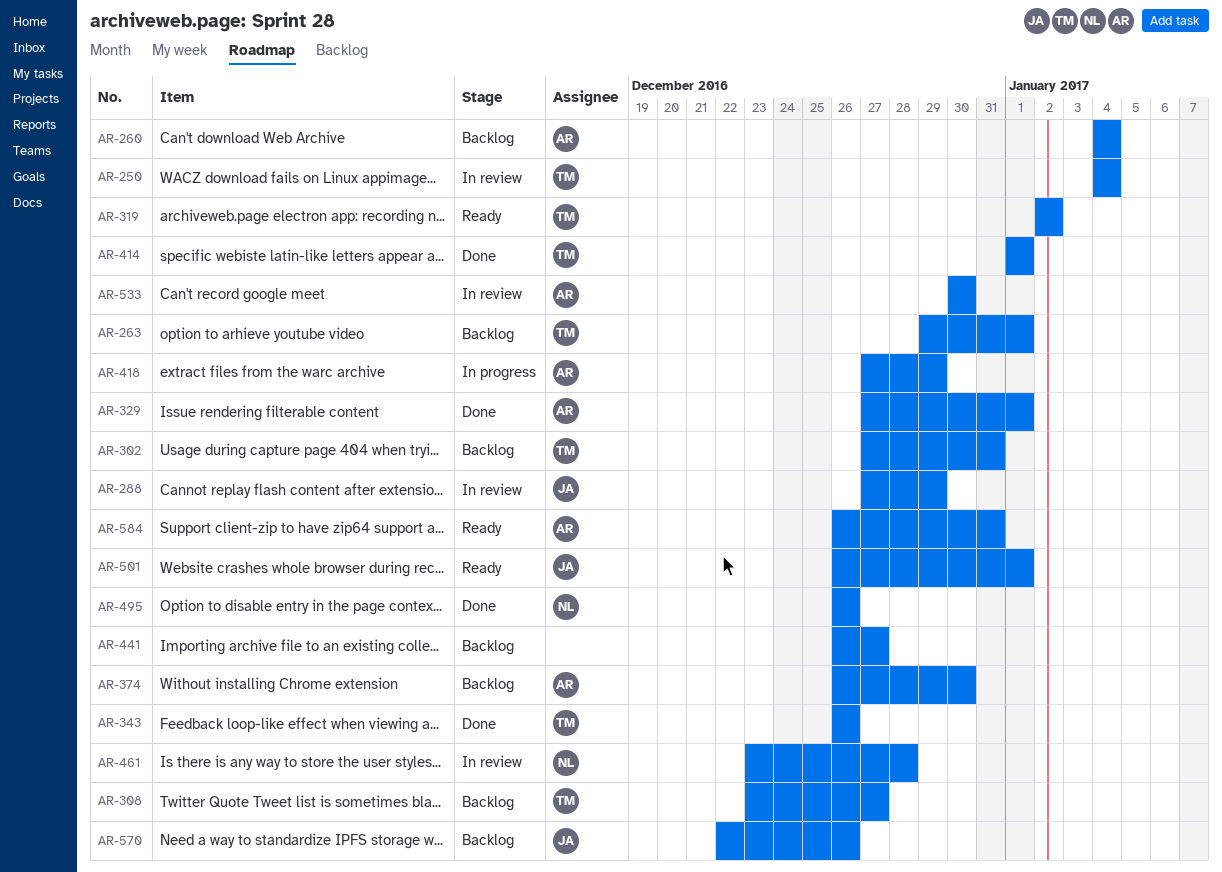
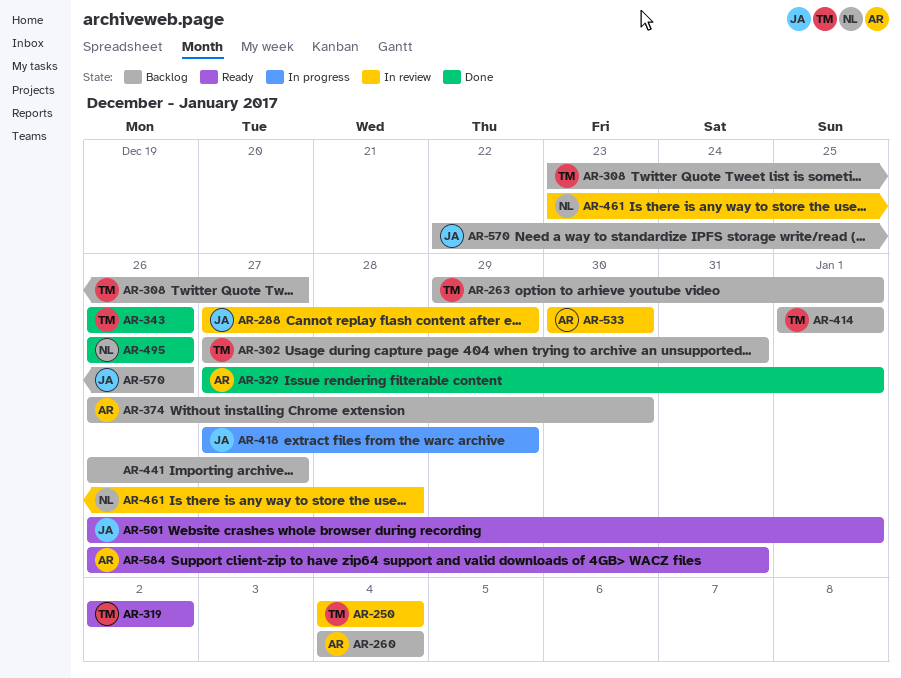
AR-414, status: Done -> Backlog
AR-418, owner: AR -> JA

